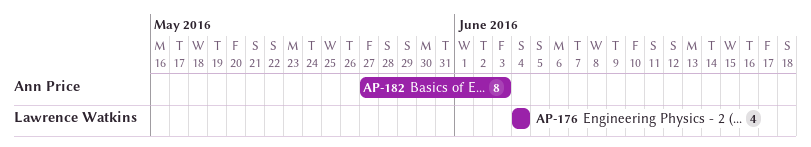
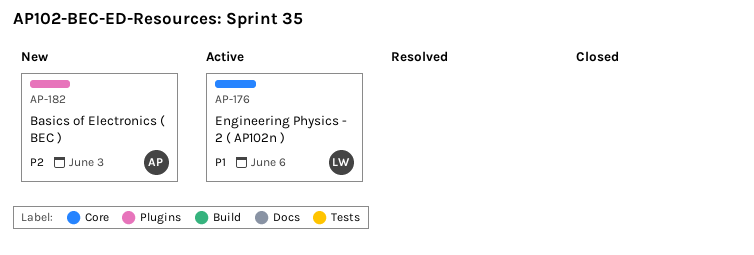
AP-176, due: Jun 4 -> Jun 6

